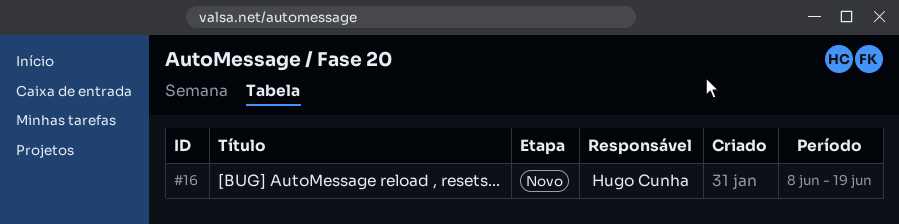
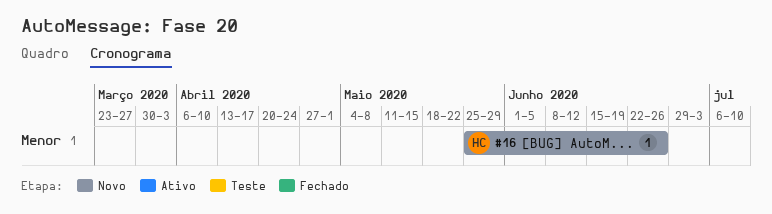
#16, start: Jun 8 -> May 25
#16, due: Jun 19 -> Jun 26

